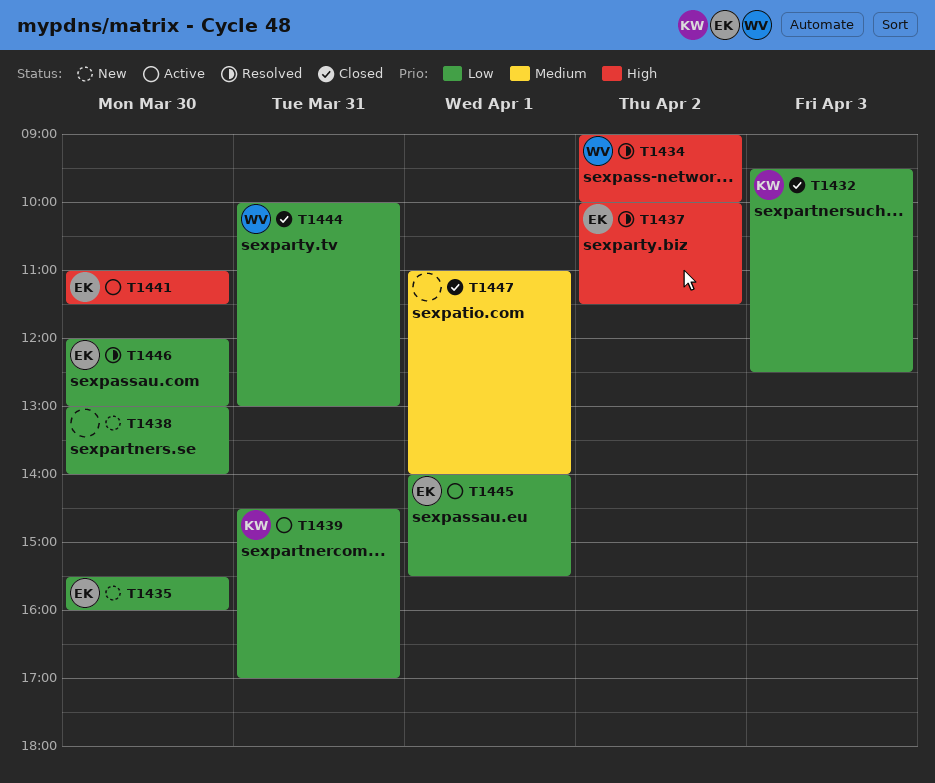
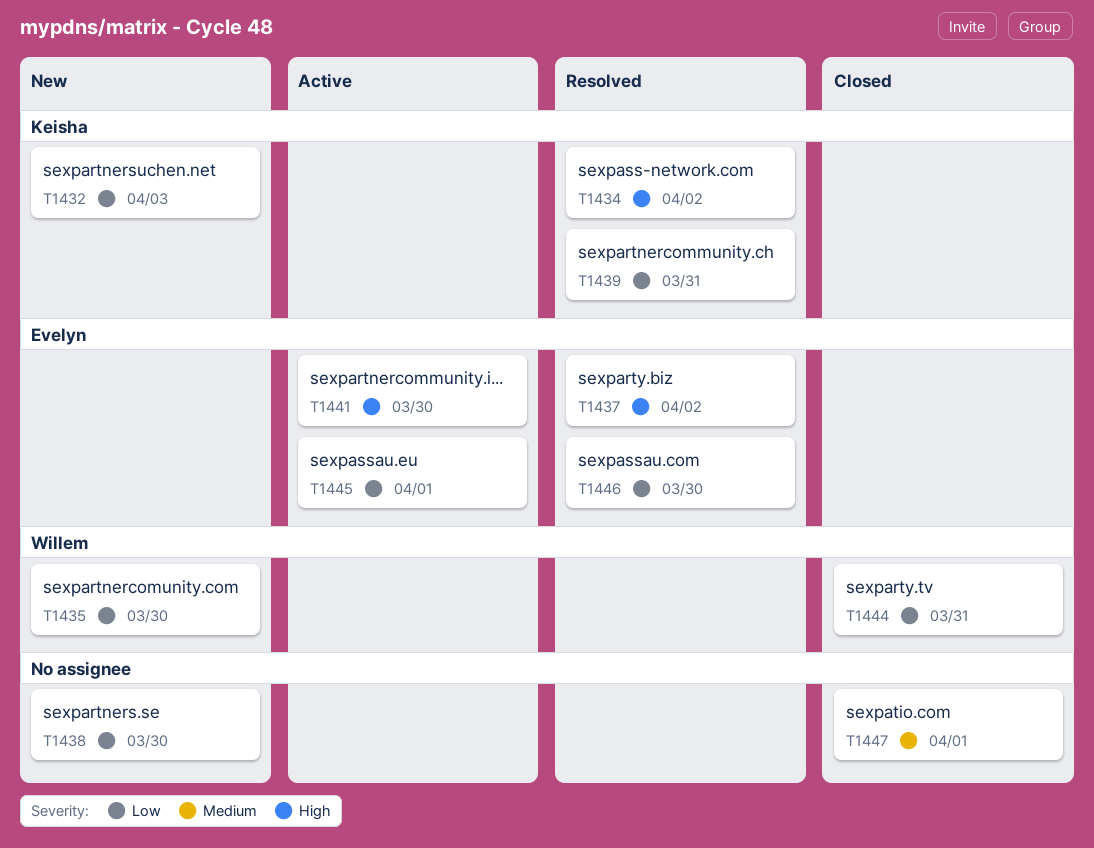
T1432, status: Closed -> New
T1434, owner: Willem -> Keisha
T1435, owner: Evelyn -> Willem
T1439, status: Active -> Resolved

